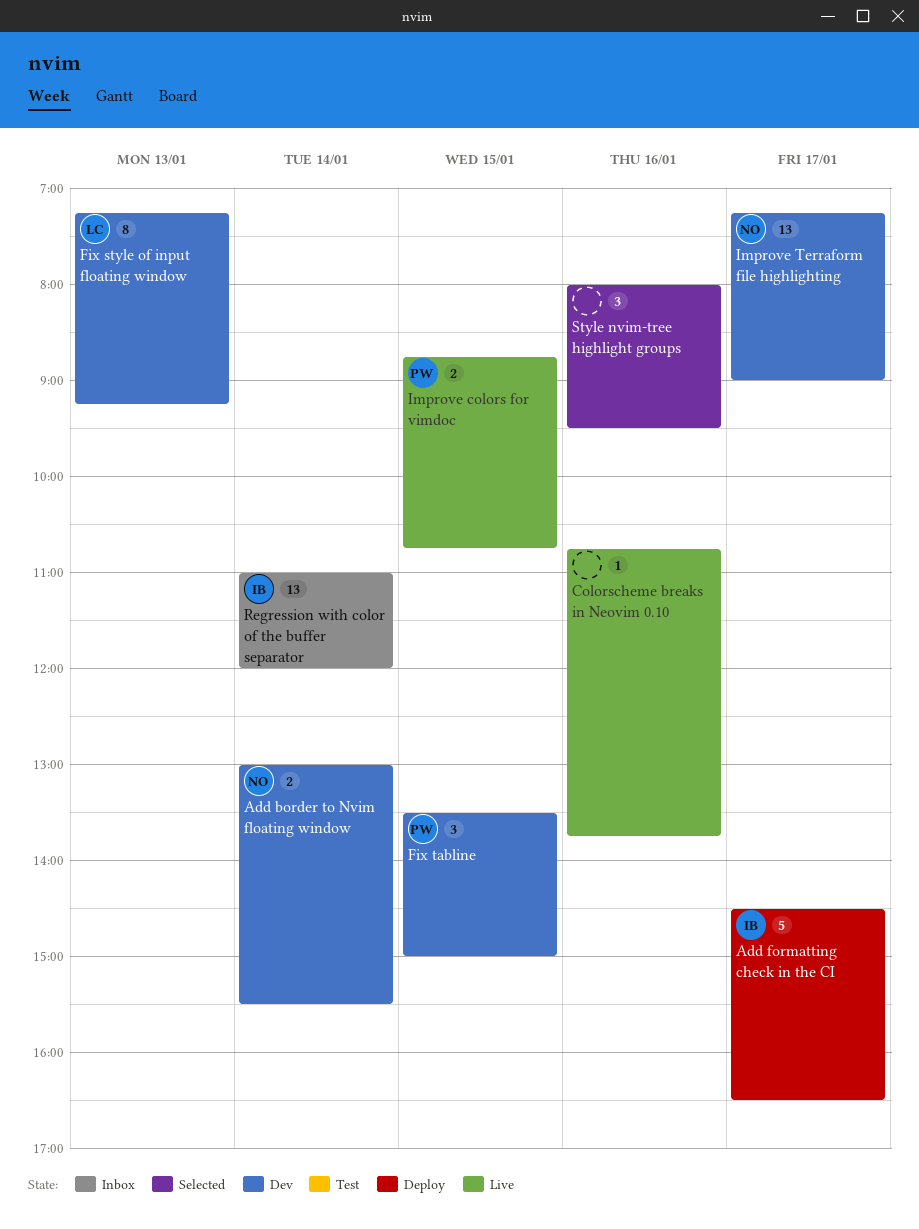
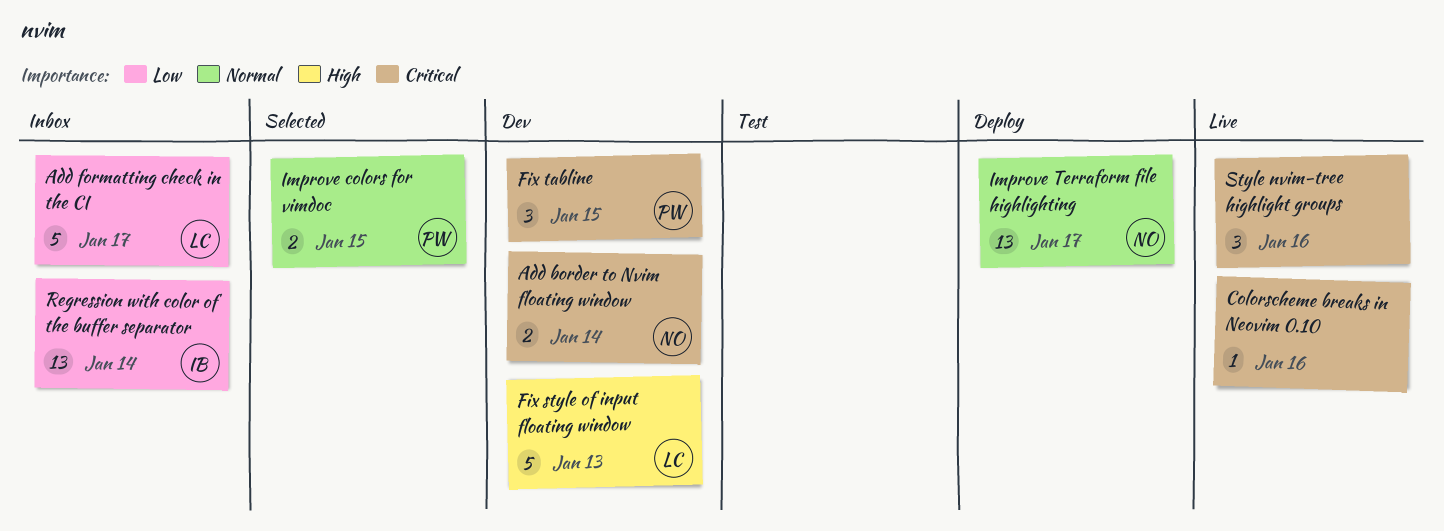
Add formatting check in the CI, status: Deploy -> Inbox
Add formatting check in the CI, owner: IB -> LC
Fix style of input floating window, estimate: 8 -> 5
Improve colors for vimdoc, status: Live -> Selected
Improve Terraform file highlighting, status: Dev -> Deploy
Style nvim-tree highlight groups, status: Selected -> Live

